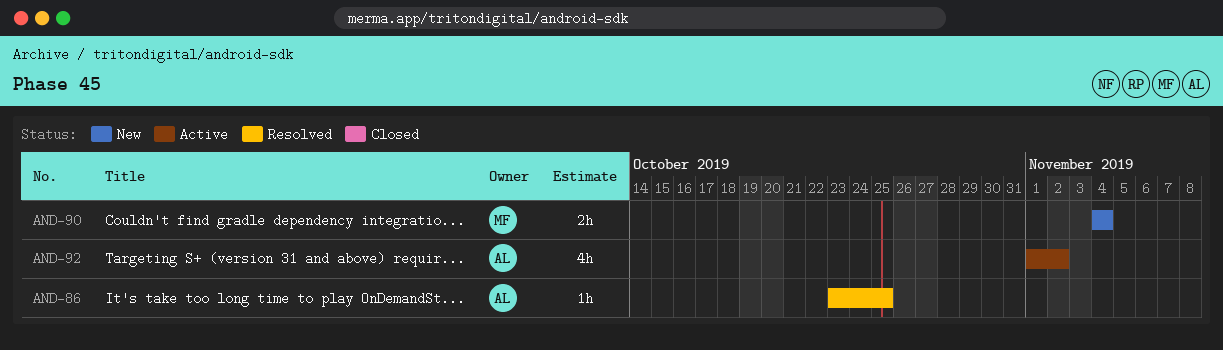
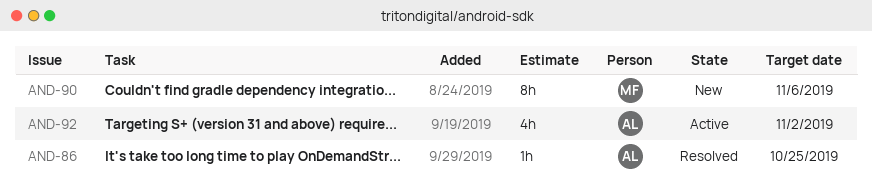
AND-90, estimate: 2h -> 8h
AND-90, due: Nov 4 -> Nov 6

